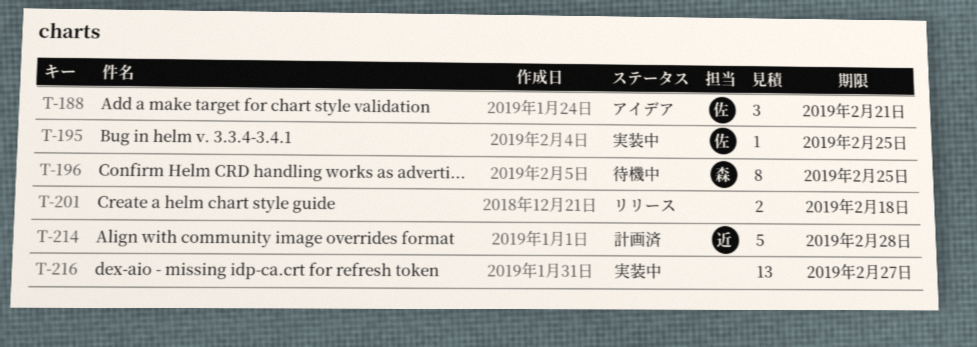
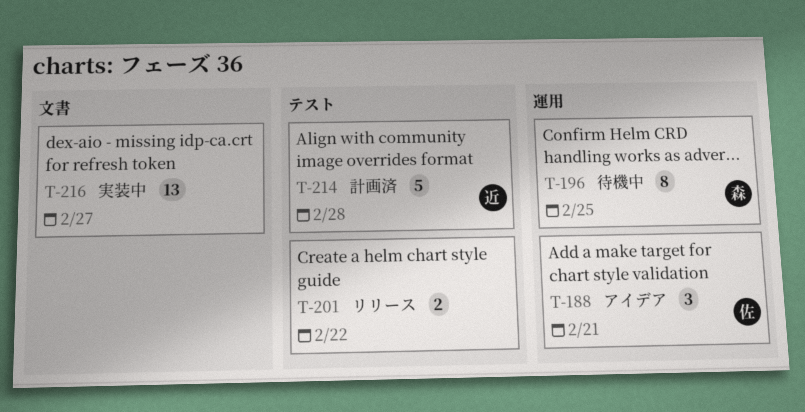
T-195: present -> none
T-201, due: Feb 18 -> Feb 22

